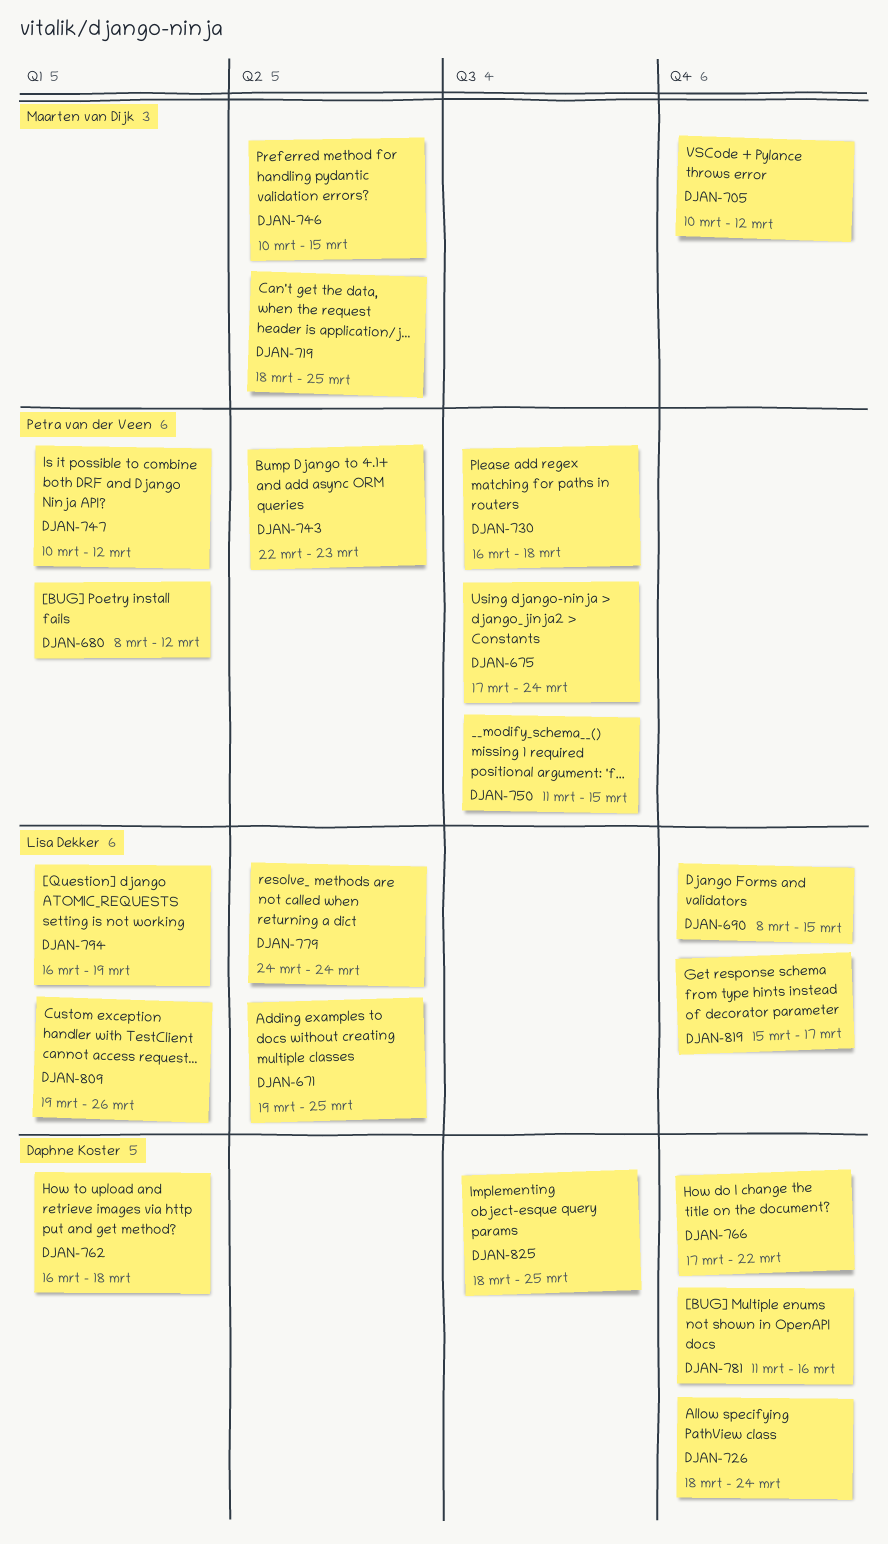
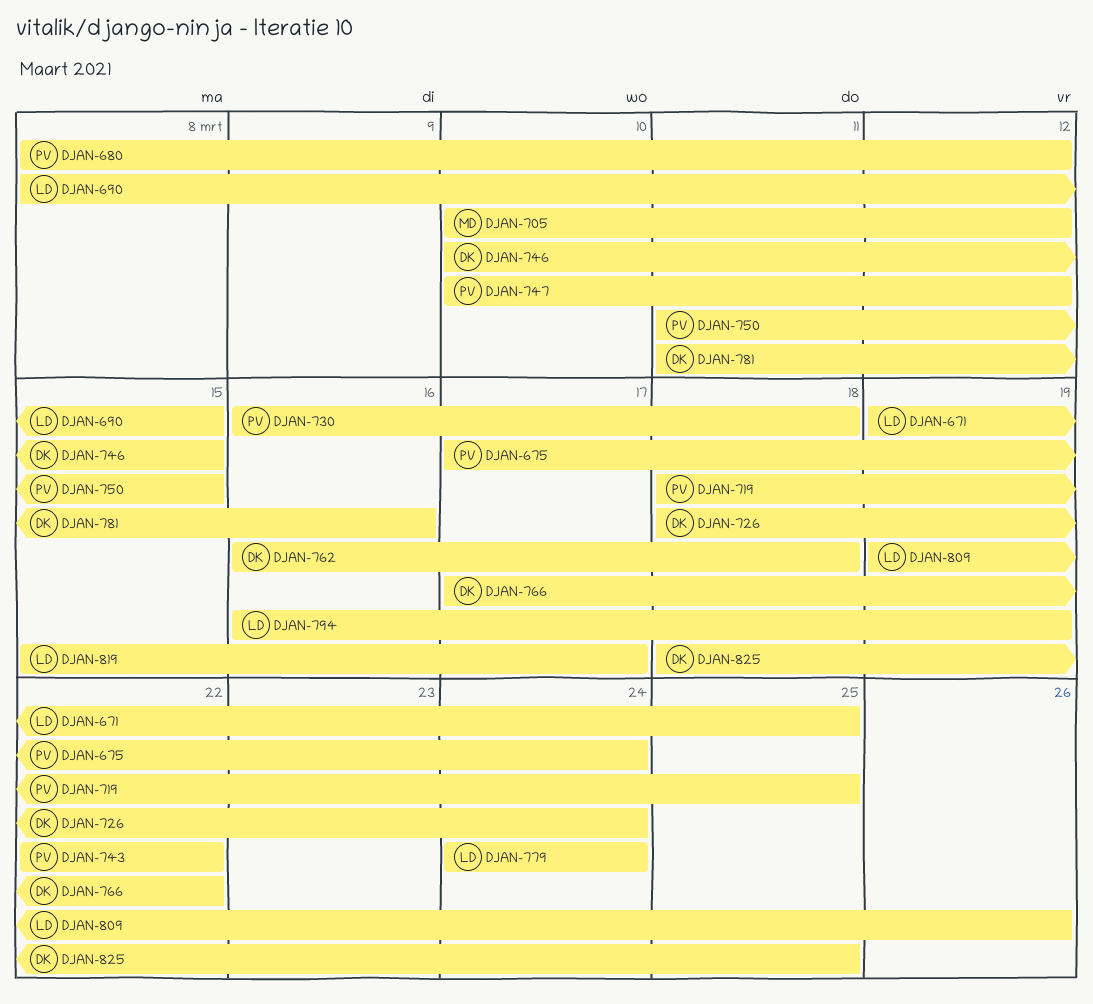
DJAN-719, owner: Maarten van Dijk -> Petra van der Veen
DJAN-743, due: Mar 23 -> Mar 22
DJAN-746, owner: Maarten van Dijk -> Daphne Koster

